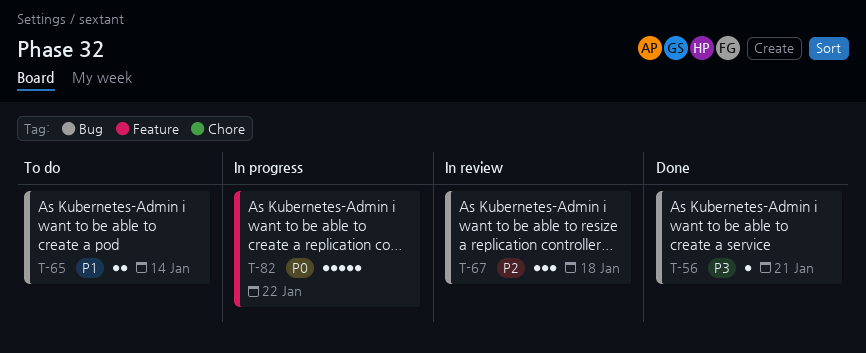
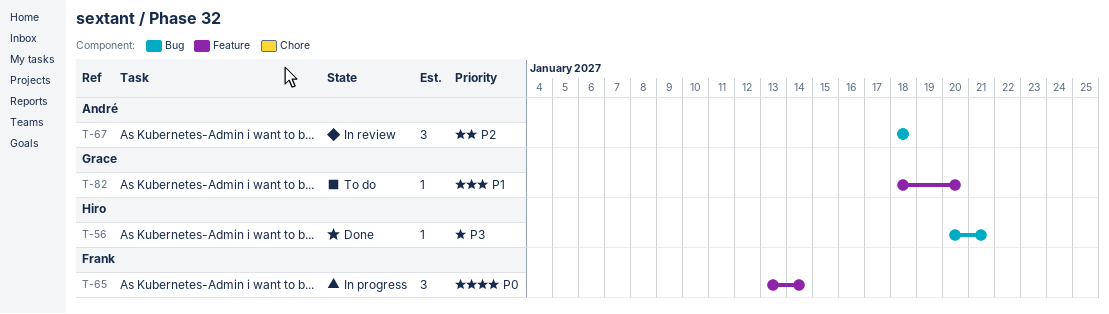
T-65, status: To do -> In progress
T-65, priority: P1 -> P0
T-65, label: Bug -> Feature
T-65, estimate: 2 -> 3
T-82, status: In progress -> To do
T-82, priority: P0 -> P1
T-82, estimate: 5 -> 1
T-82, due: Jan 22 -> Jan 20

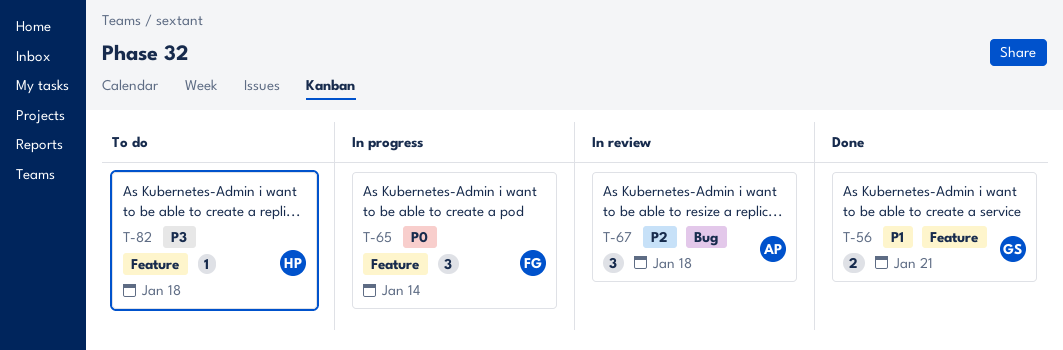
T-56, owner: Hiro -> Grace
T-56, priority: P3 -> P1
T-56, label: Bug -> Feature
T-56, estimate: 1 -> 2
T-82, owner: Grace -> Hiro
T-82, priority: P1 -> P3
T-82, due: Jan 20 -> Jan 18

